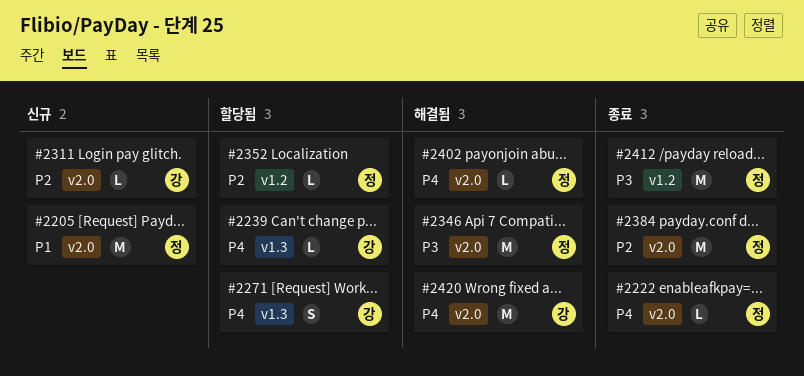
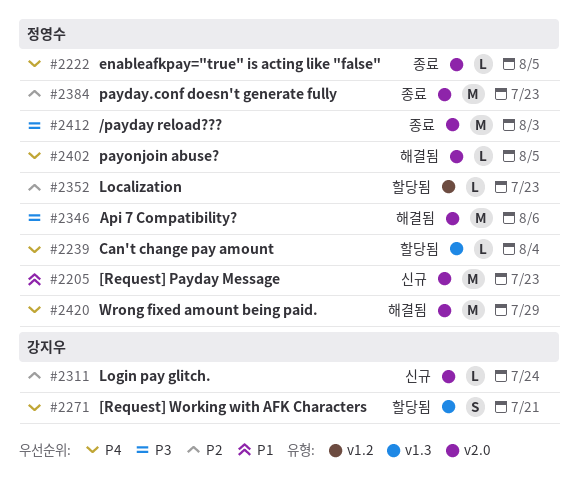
#2239, owner: 강지우 -> 정영수
#2412, label: v1.2 -> v2.0
#2420, owner: 강지우 -> 정영수

